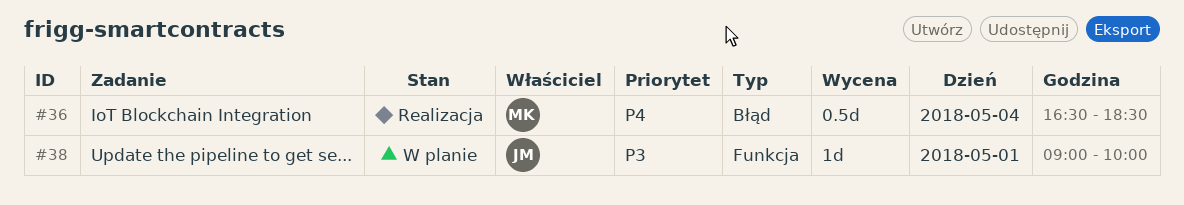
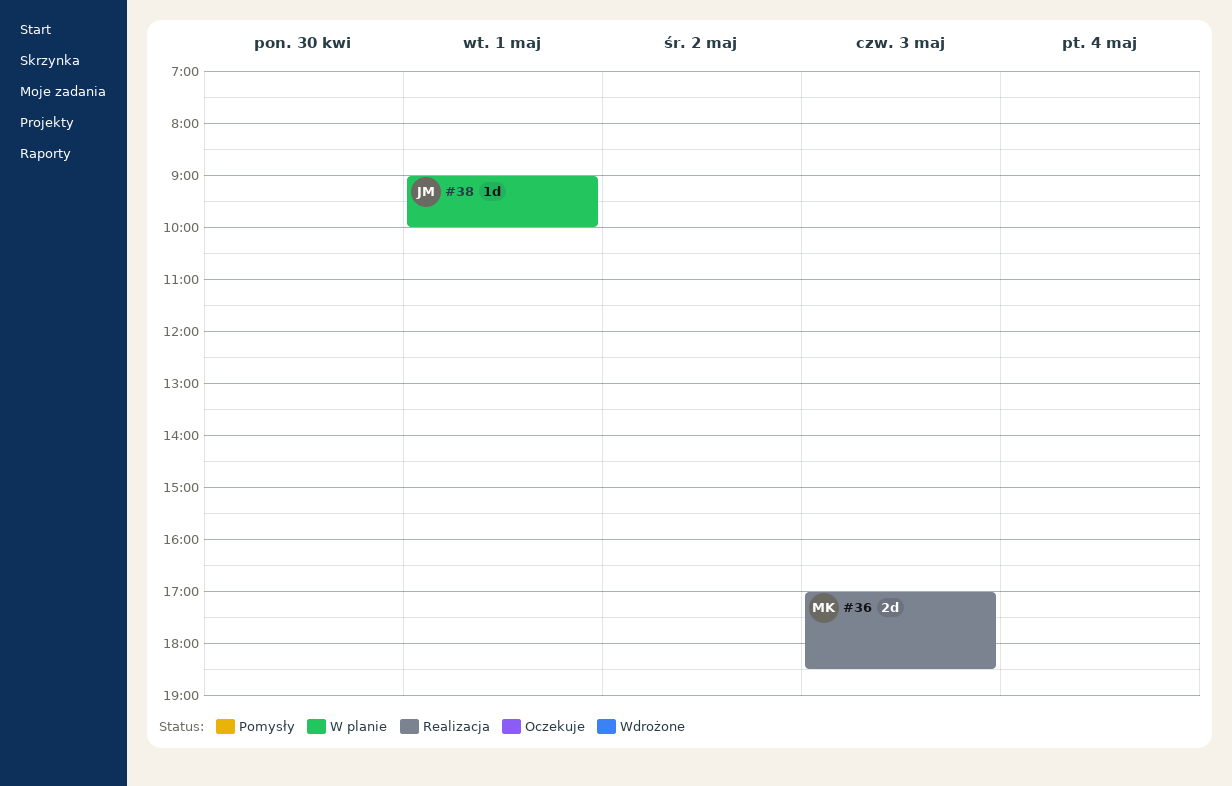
#36, estimate: 0.5d -> 2d
#36, day: May 4 -> May 3
#36, begins: 16:30 -> 17:00

